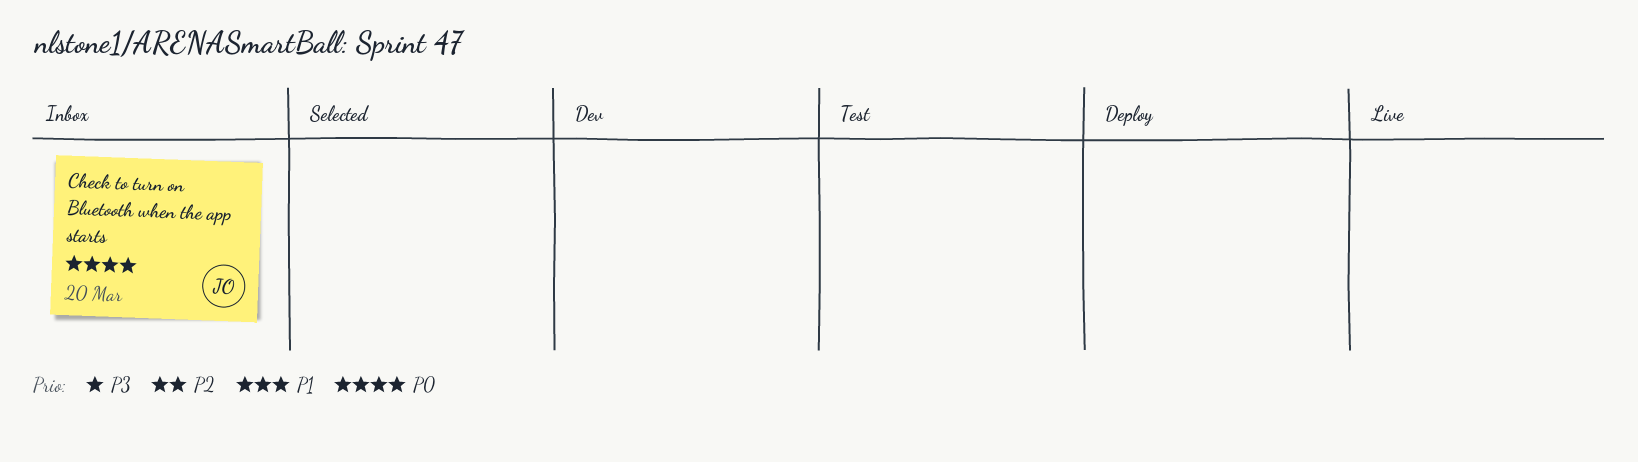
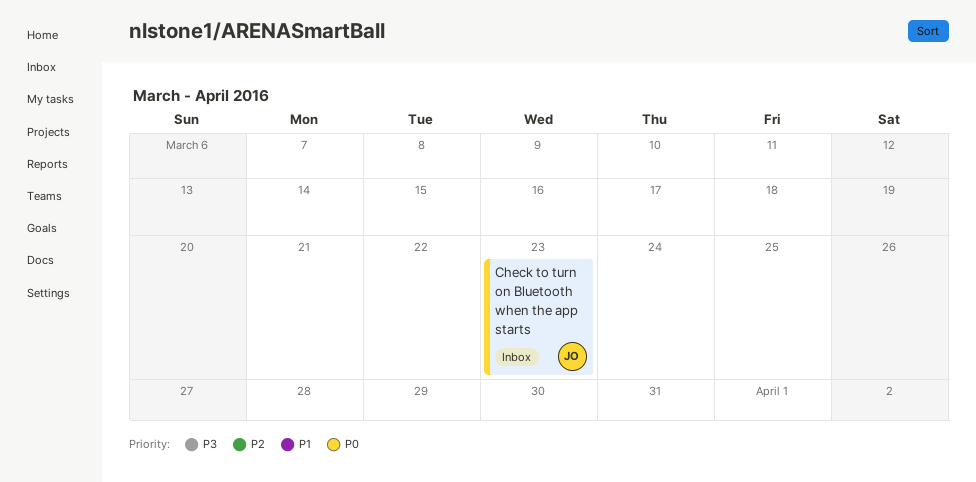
Check to turn on Bluetooth when the app starts, due: Mar 20 -> Mar 23

